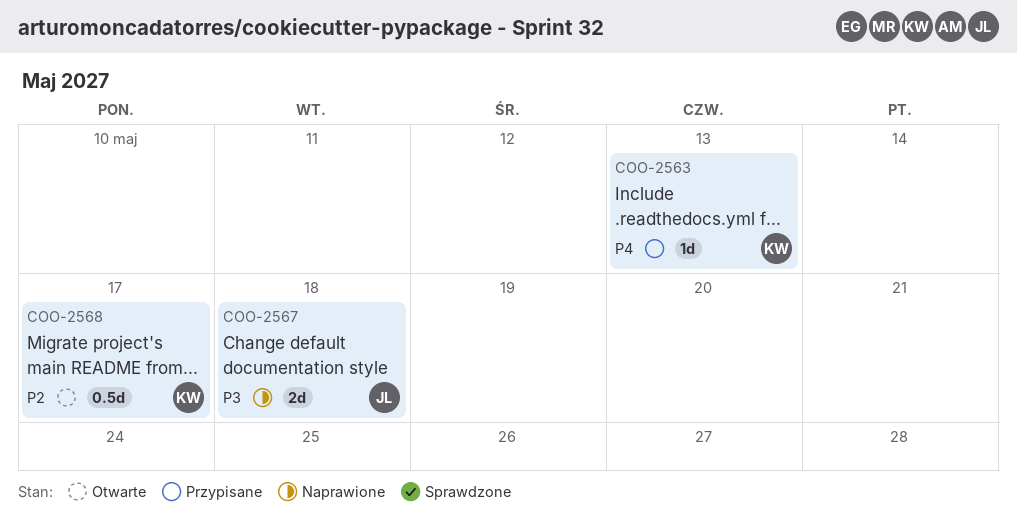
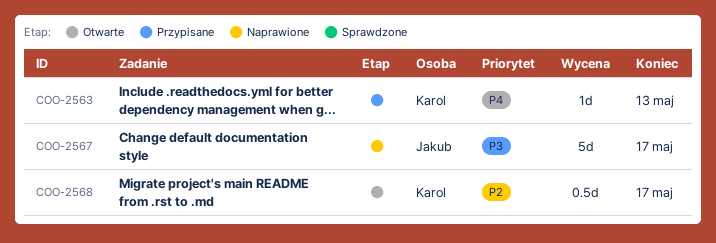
COO-2567, estimate: 2d -> 5d
COO-2567, due: May 18 -> May 17

